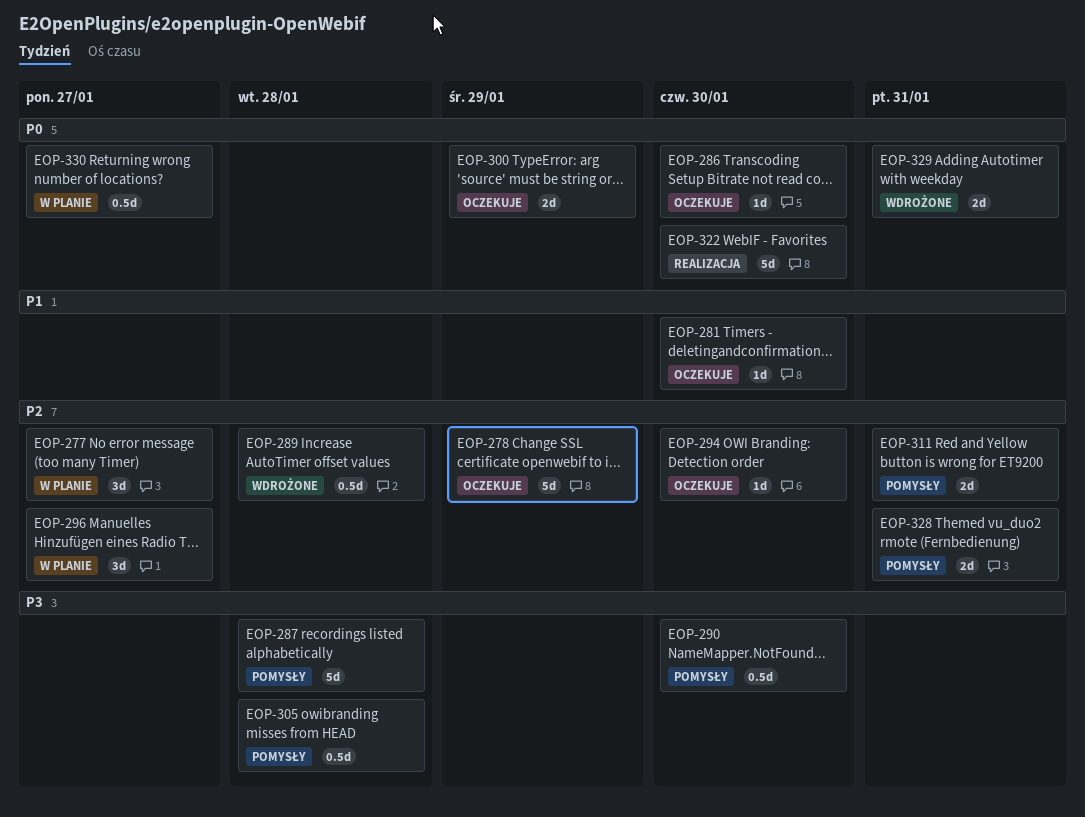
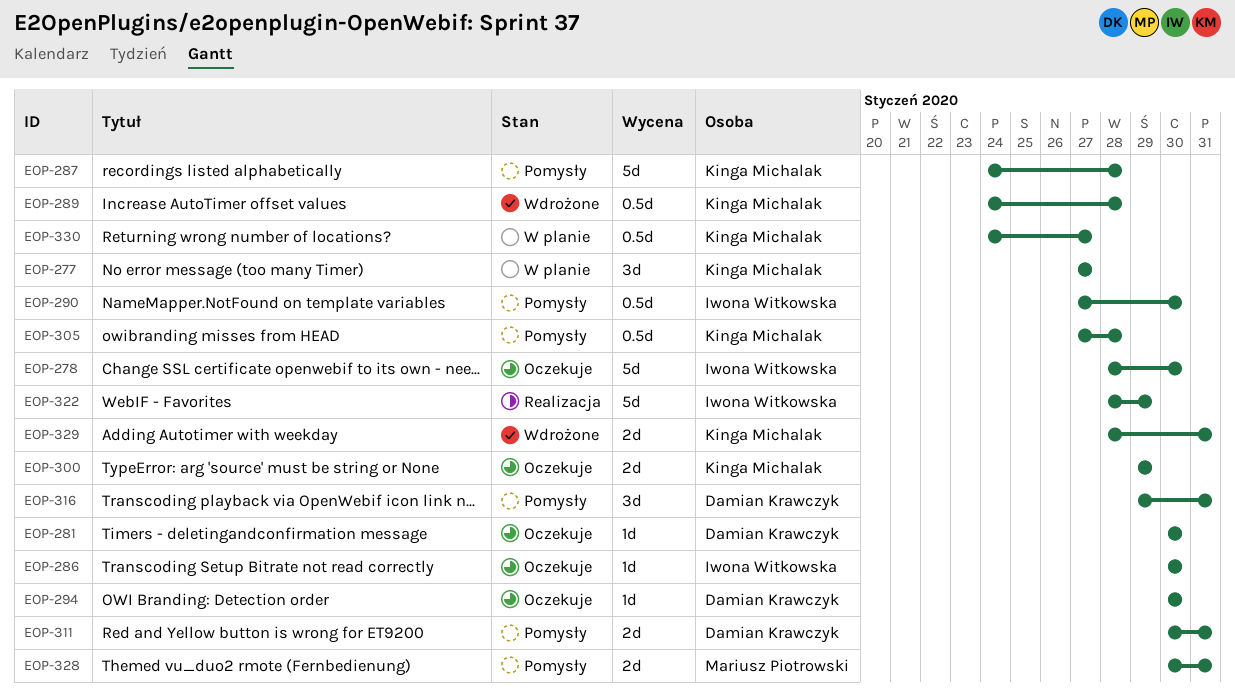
EOP-278, due: Jan 29 -> Jan 30
EOP-296: present -> none
EOP-316: none -> present
EOP-322, due: Jan 30 -> Jan 29

